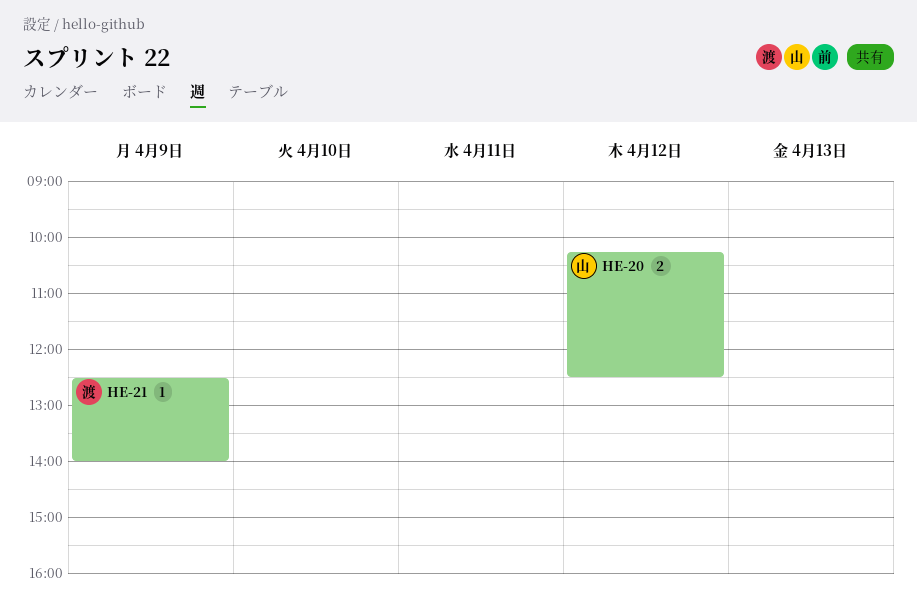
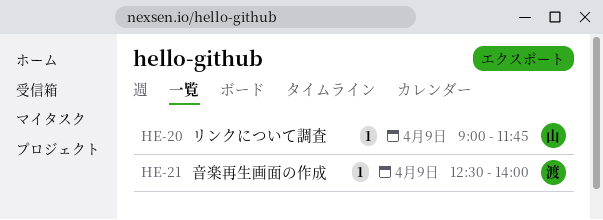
HE-20, estimate: 2 -> 1
HE-20, day: Apr 12 -> Apr 9
HE-20, begins: 10:15 -> 09:00
HE-20, ends: 12:30 -> 11:45

